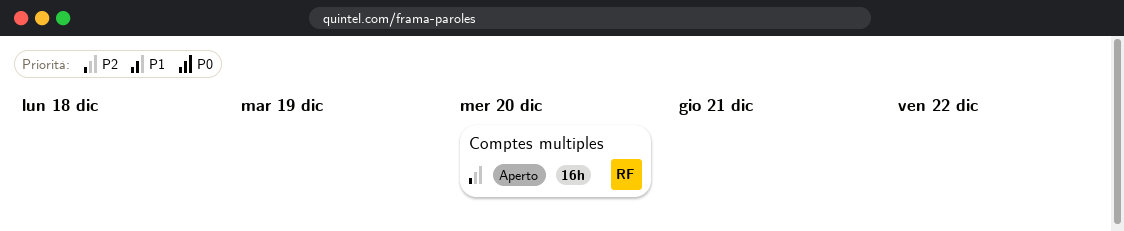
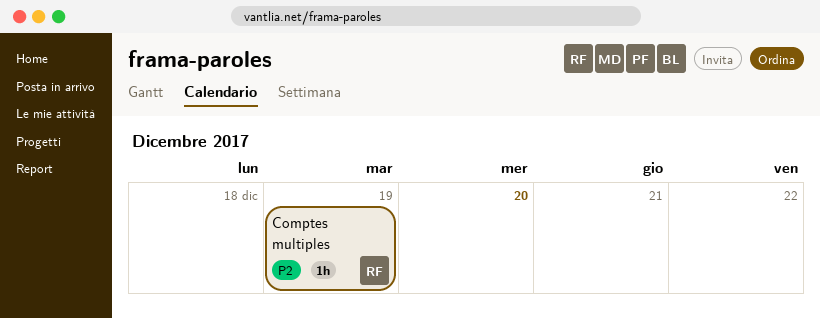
Comptes multiples, estimate: 16h -> 1h
Comptes multiples, due: Dec 20 -> Dec 19

